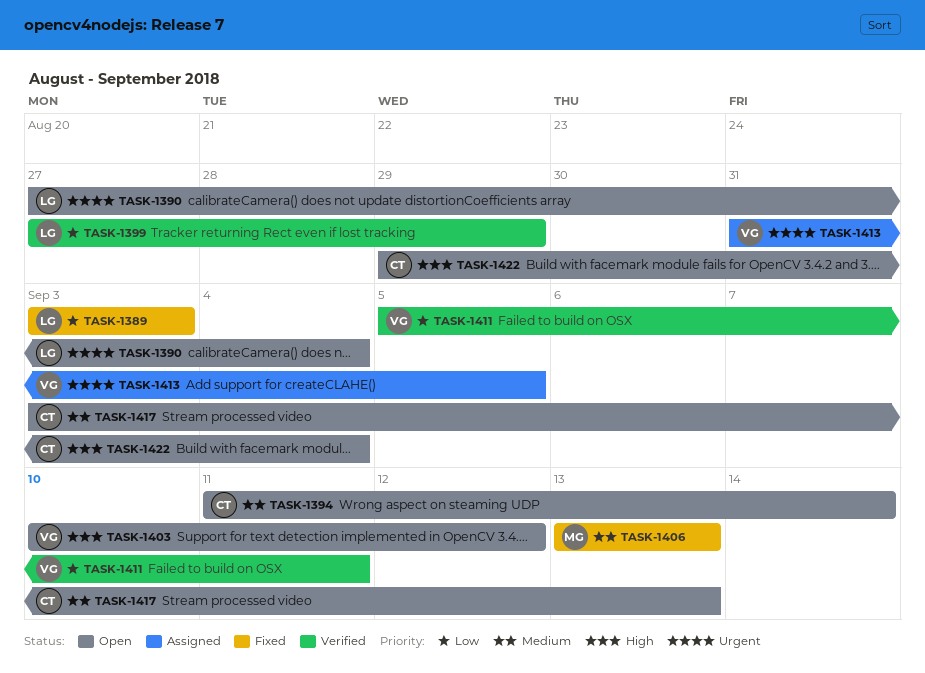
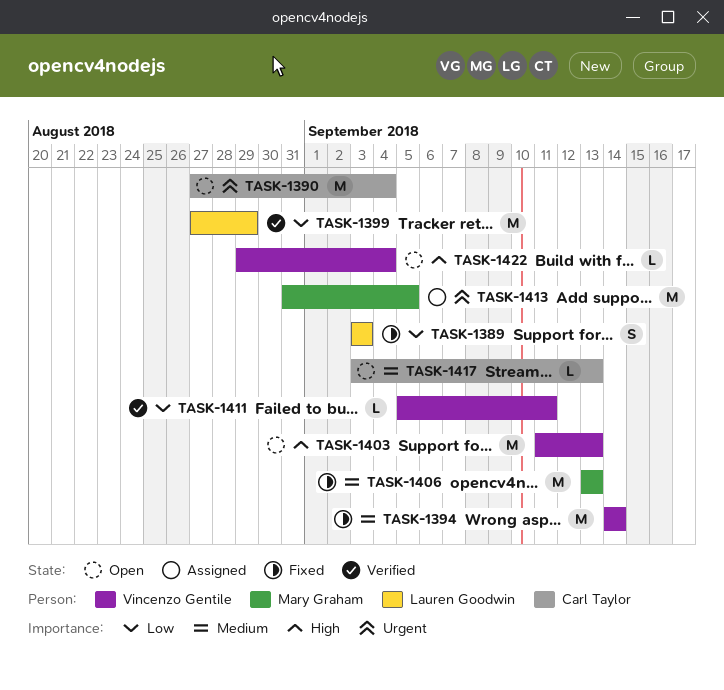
TASK-1390, owner: Lauren Goodwin -> Carl Taylor
TASK-1394, status: Open -> Fixed
TASK-1394, owner: Carl Taylor -> Vincenzo Gentile
TASK-1394, start: Sep 11 -> Sep 14
TASK-1403, start: Sep 10 -> Sep 11
TASK-1403, due: Sep 12 -> Sep 13
TASK-1413, owner: Vincenzo Gentile -> Mary Graham
TASK-1422, owner: Carl Taylor -> Vincenzo Gentile

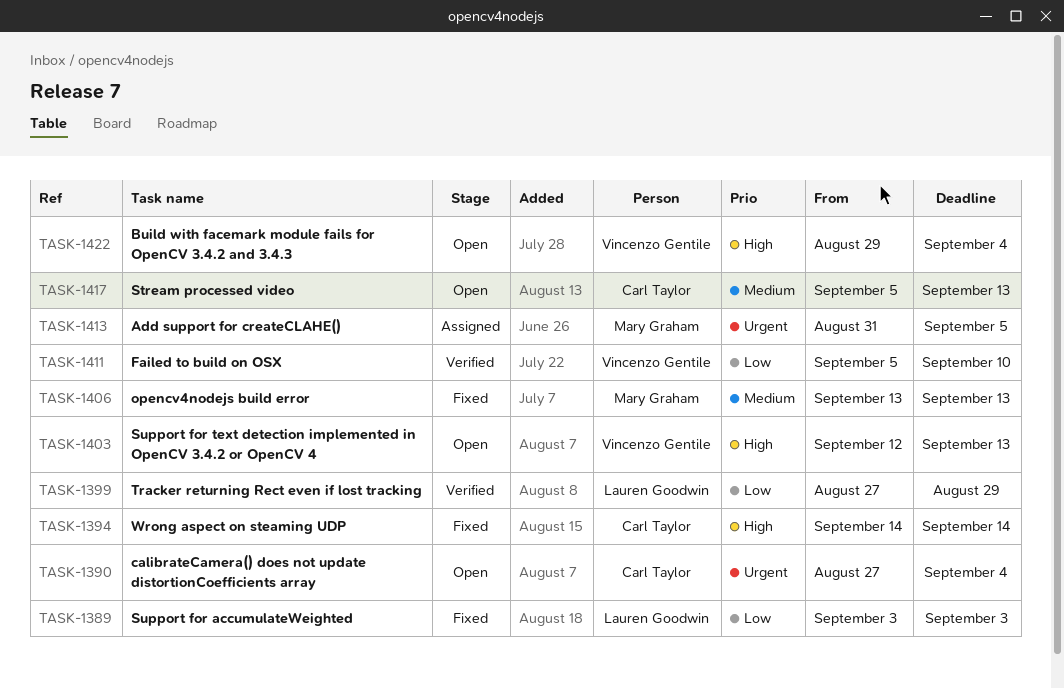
TASK-1394, owner: Vincenzo Gentile -> Carl Taylor
TASK-1394, priority: Medium -> High
TASK-1403, start: Sep 11 -> Sep 12
TASK-1411, due: Sep 11 -> Sep 10
TASK-1417, start: Sep 3 -> Sep 5

